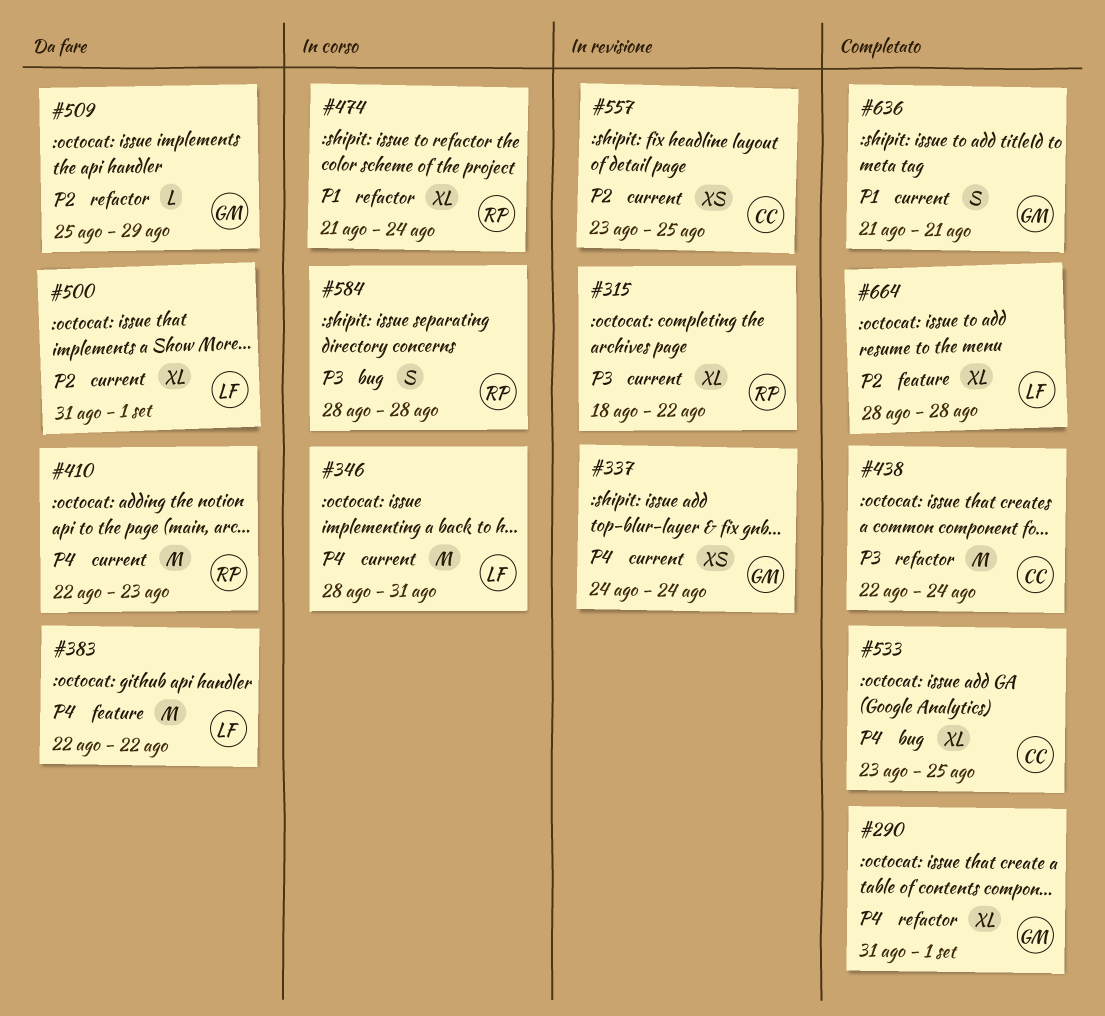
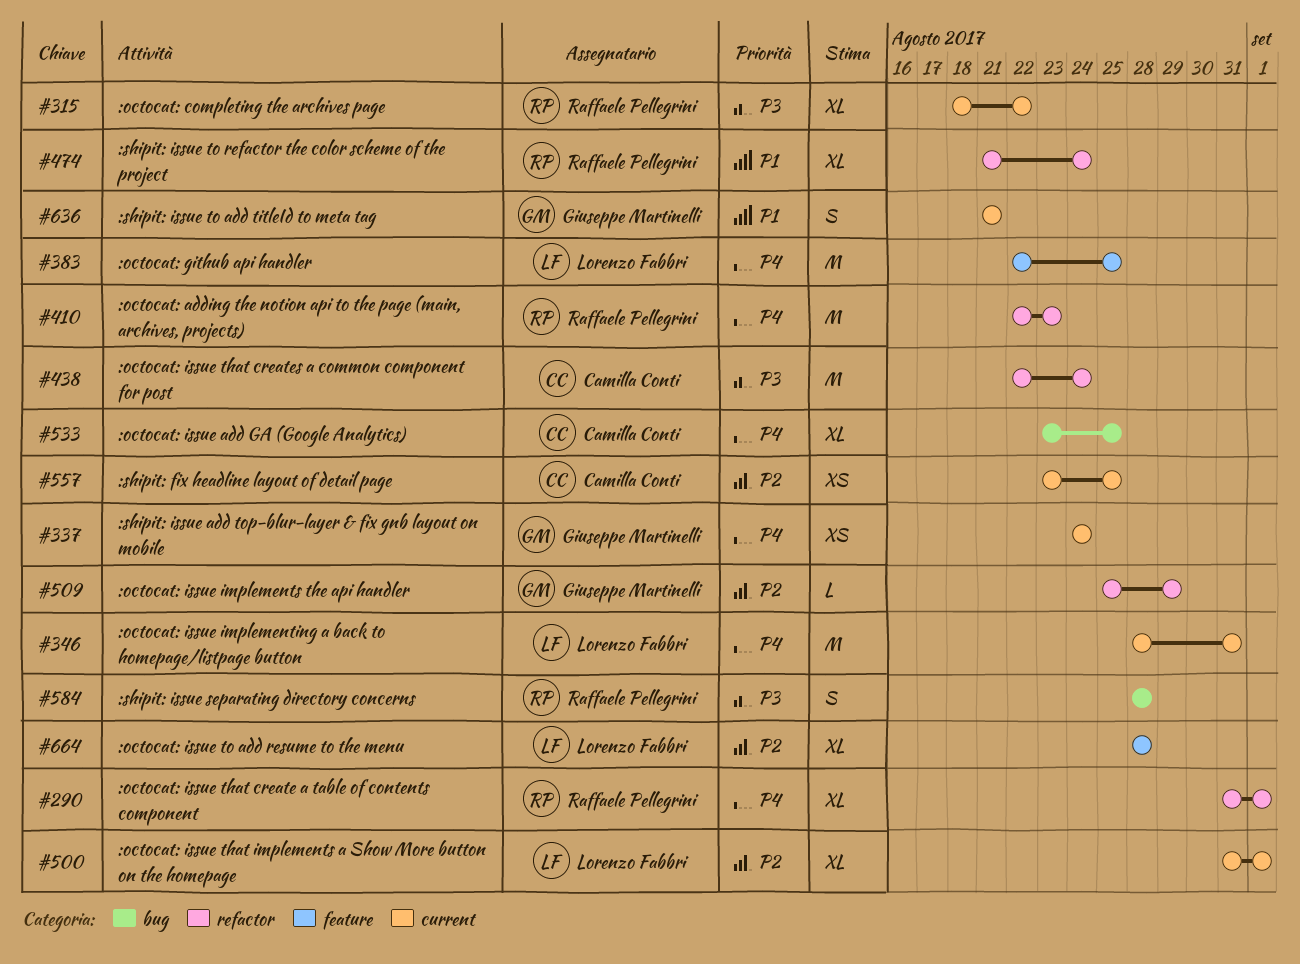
#290, owner: Giuseppe Martinelli -> Raffaele Pellegrini
#383, due: Aug 22 -> Aug 25
#410, label: current -> refactor

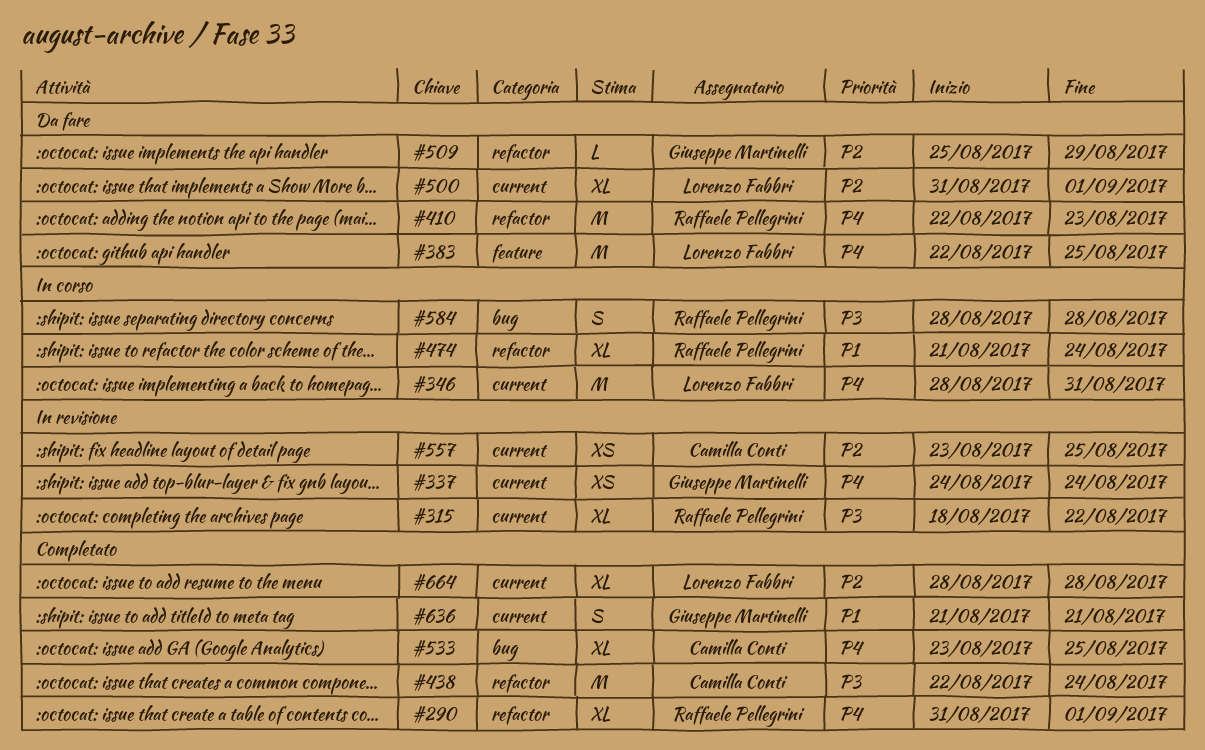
#664, label: feature -> current

